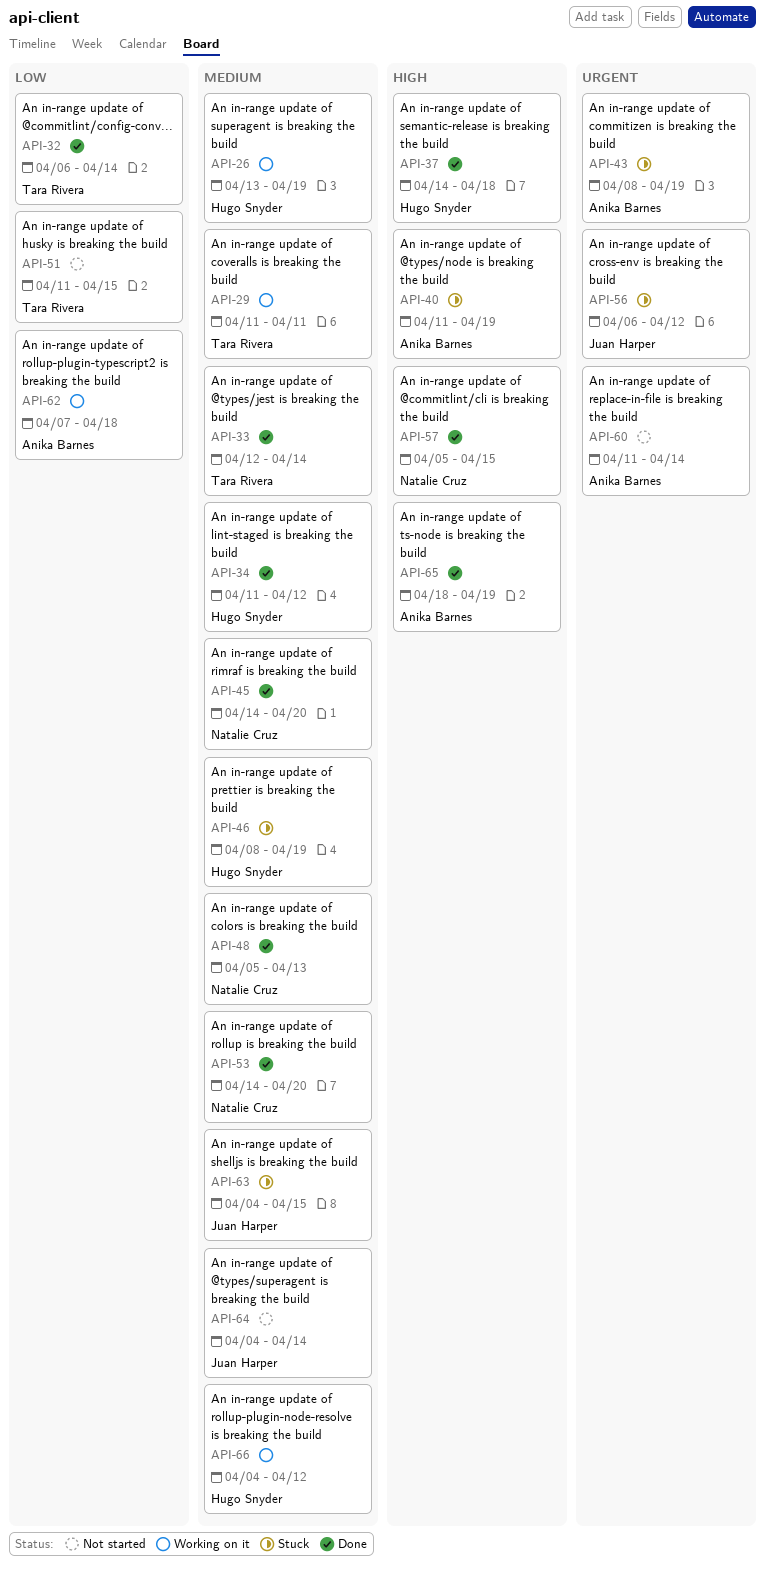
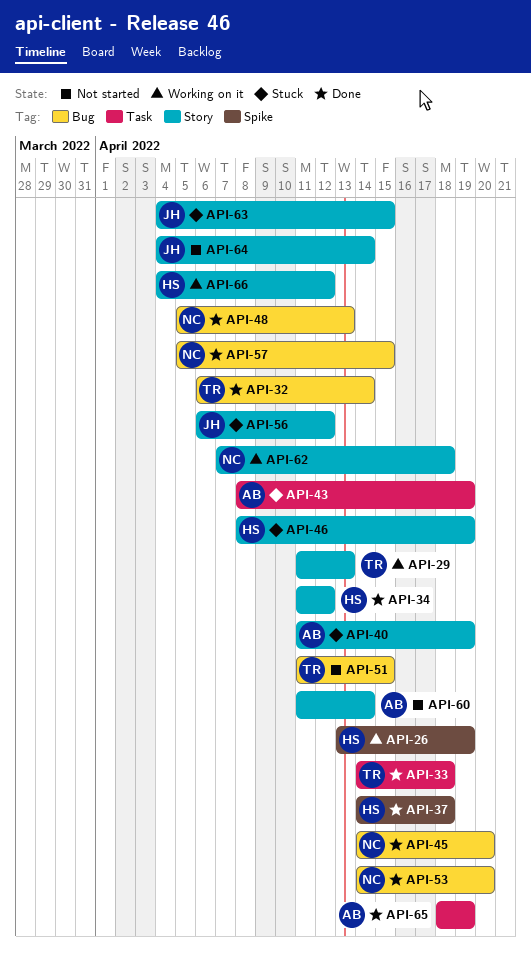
API-29, due: Apr 11 -> Apr 13
API-33, start: Apr 12 -> Apr 14
API-33, due: Apr 14 -> Apr 18
API-62, owner: Anika Barnes -> Natalie Cruz

